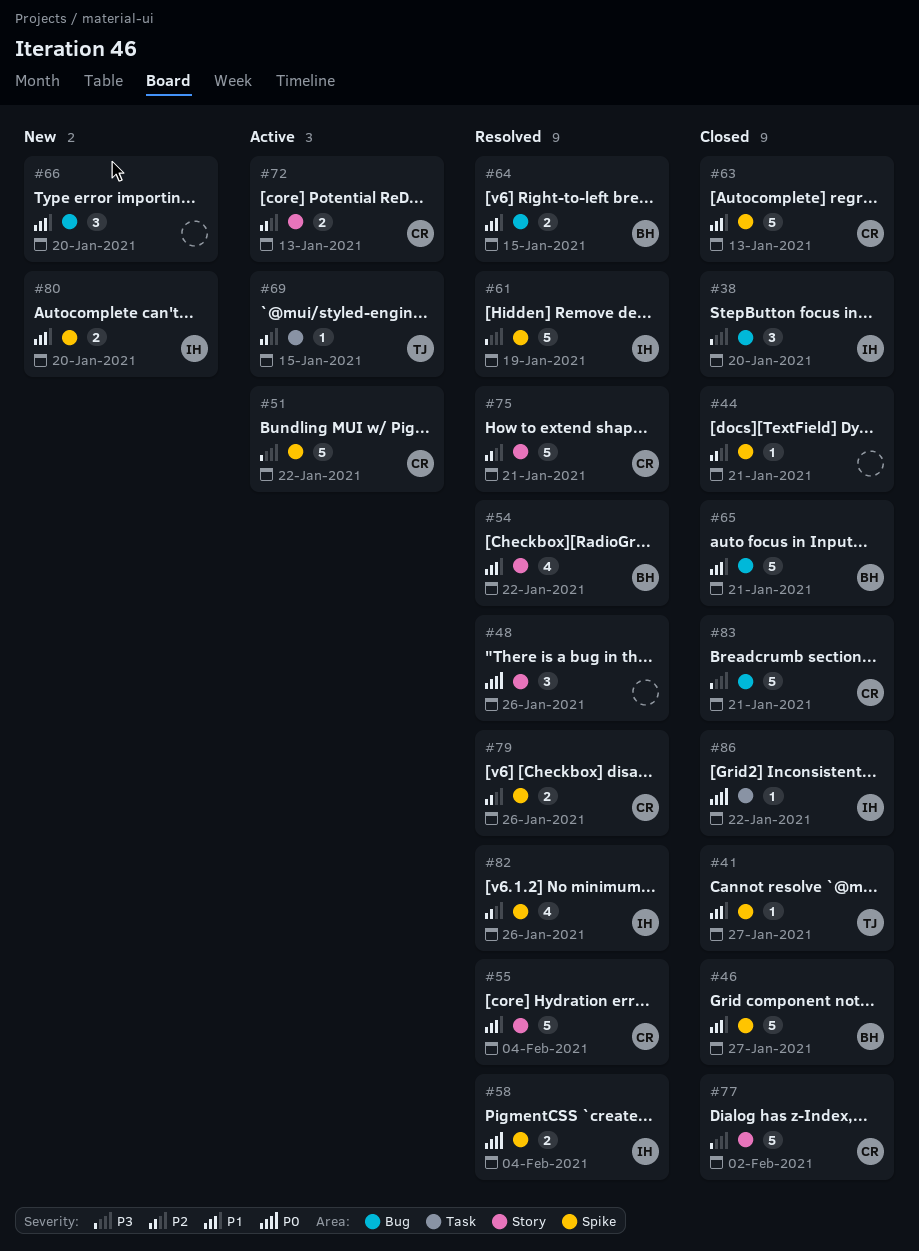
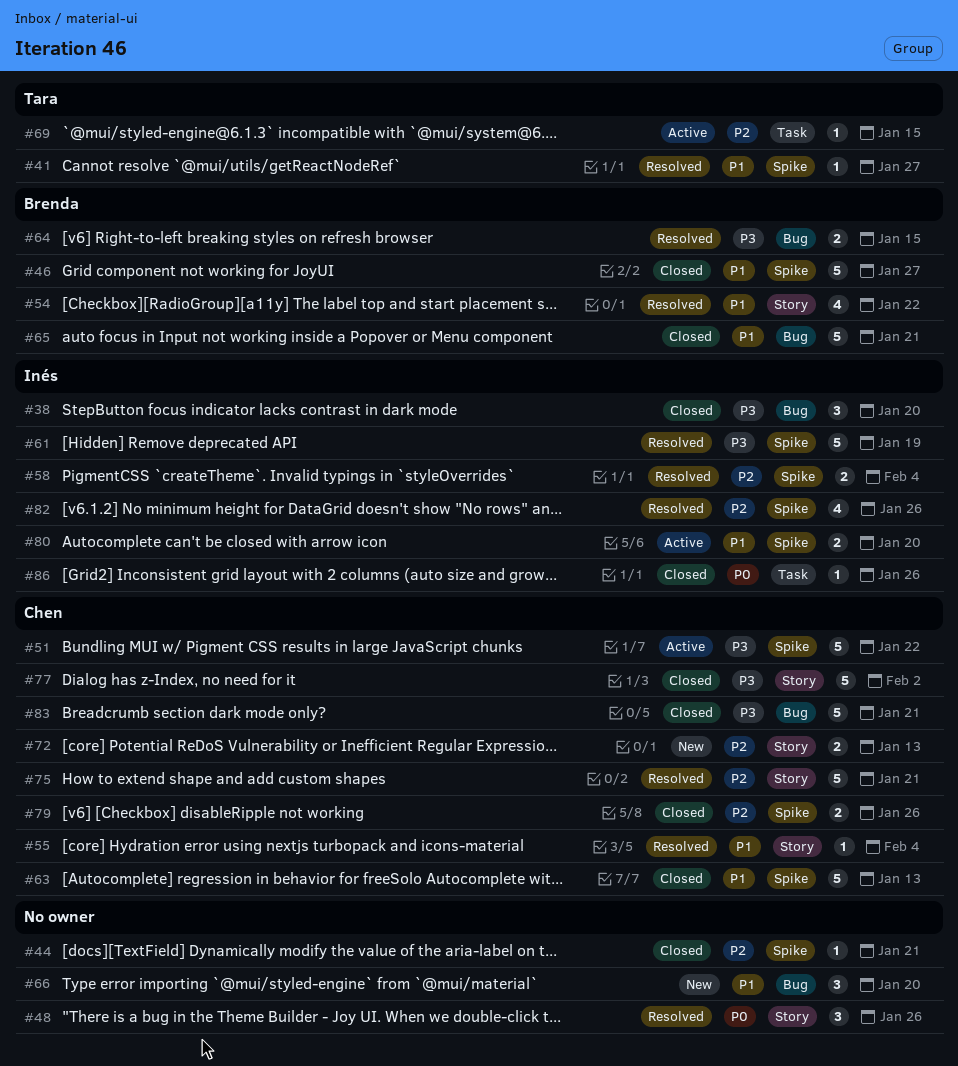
#41, status: Closed -> Resolved
#55, estimate: 5 -> 1
#58, priority: P0 -> P2
#64, priority: P1 -> P3
#72, status: Active -> New
#79, status: Resolved -> Closed
#80, status: New -> Active
#86, due: Jan 22 -> Jan 26

